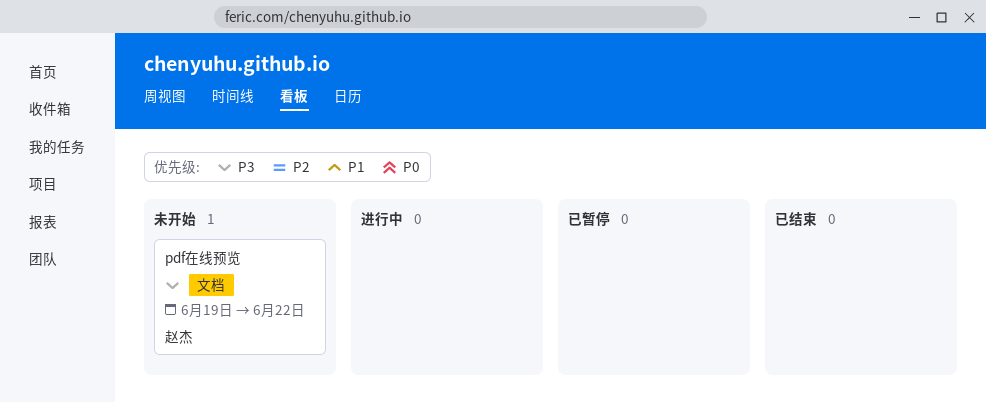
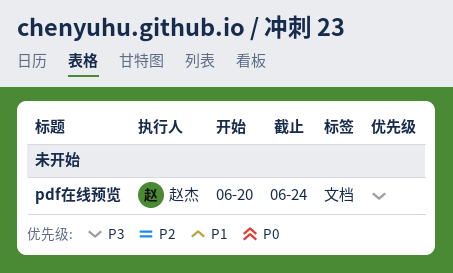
pdf在线预览, start: Jun 19 -> Jun 20
pdf在线预览, due: Jun 22 -> Jun 24

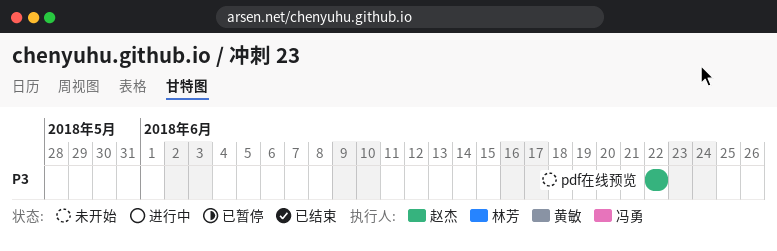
pdf在线预览, start: Jun 20 -> Jun 22
pdf在线预览, due: Jun 24 -> Jun 22

